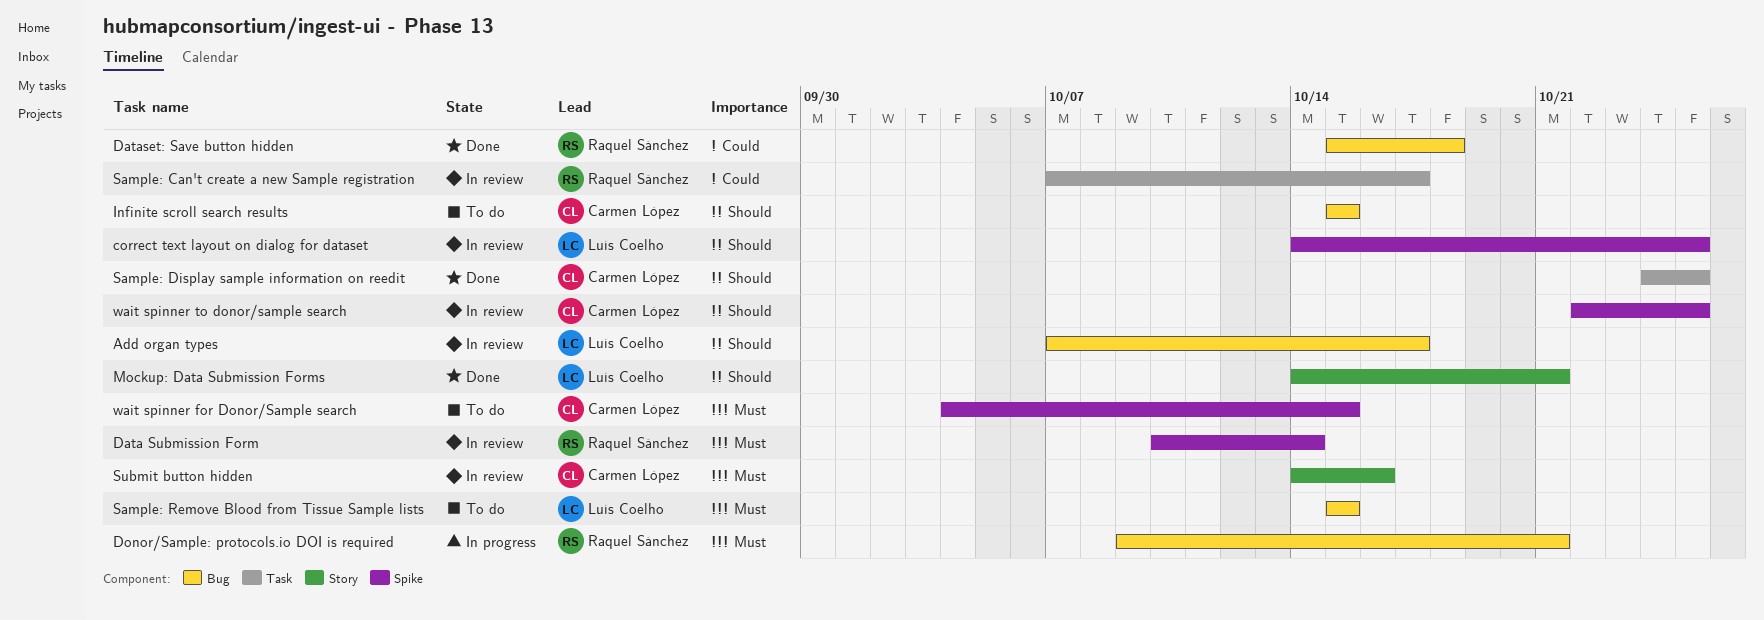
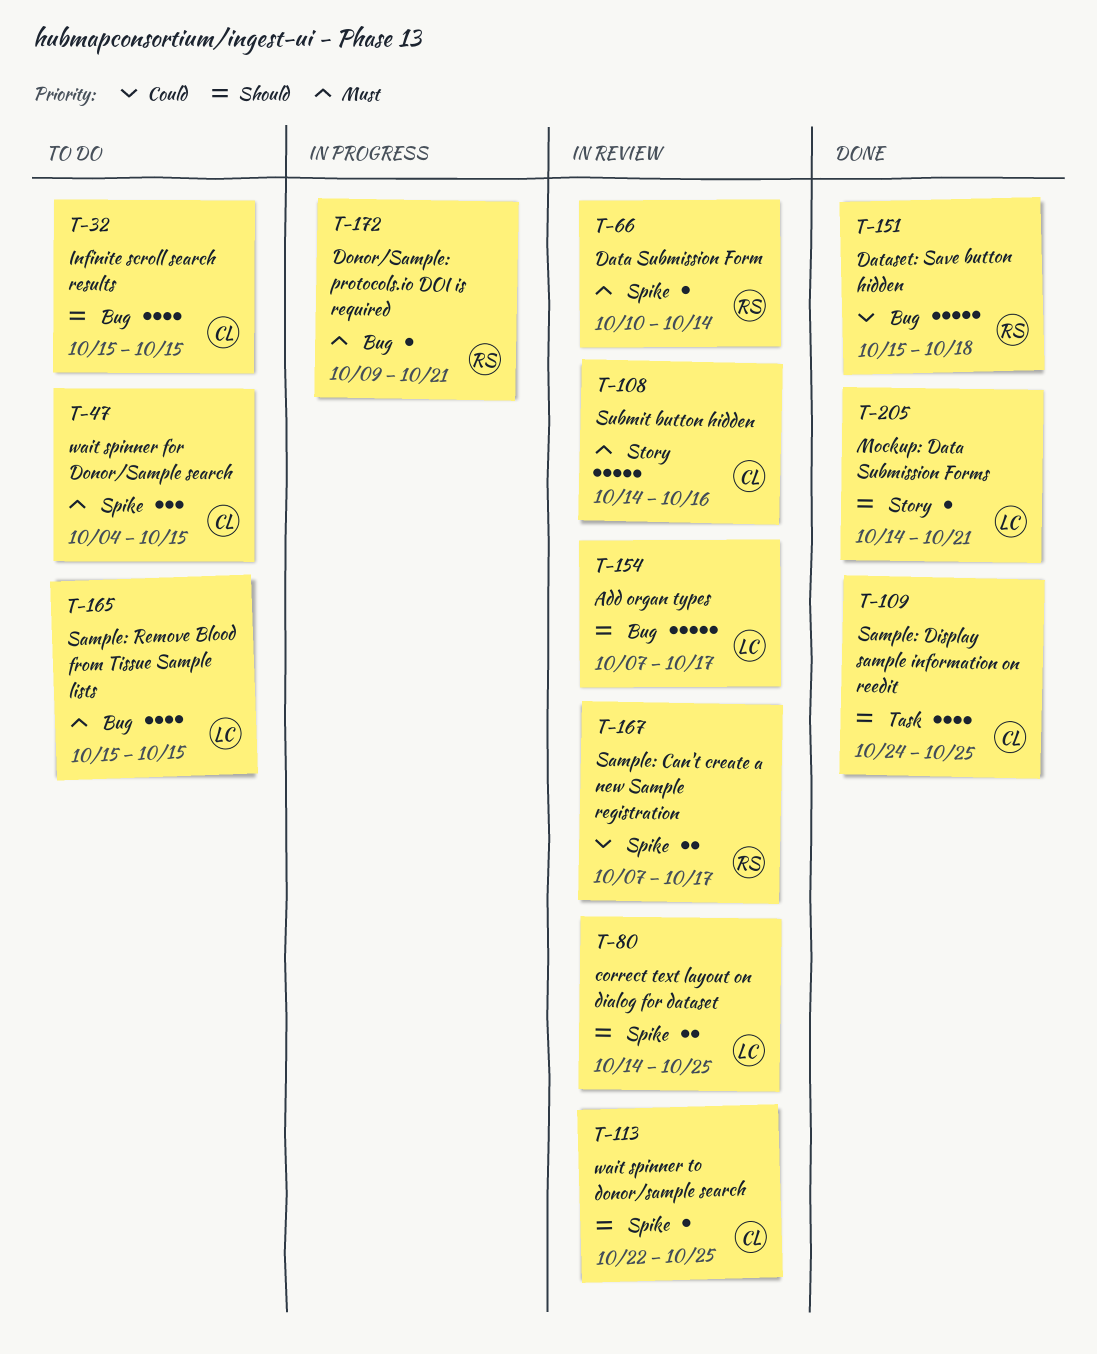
Sample: Can't create a new Sample registration, label: Task -> Spike

